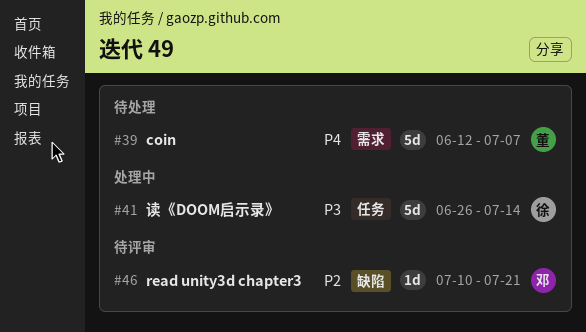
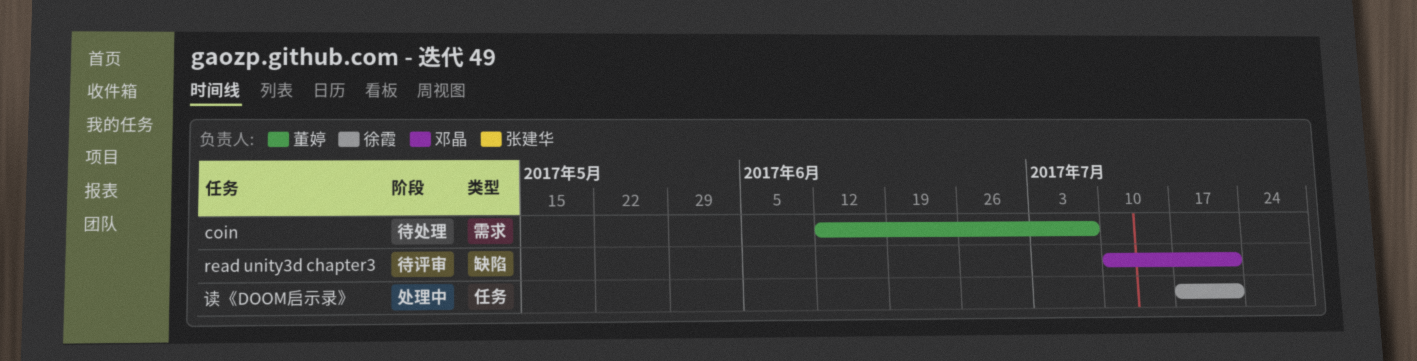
读《DOOM启示录》, start: Jun 26 -> Jul 17
读《DOOM启示录》, due: Jul 14 -> Jul 21

